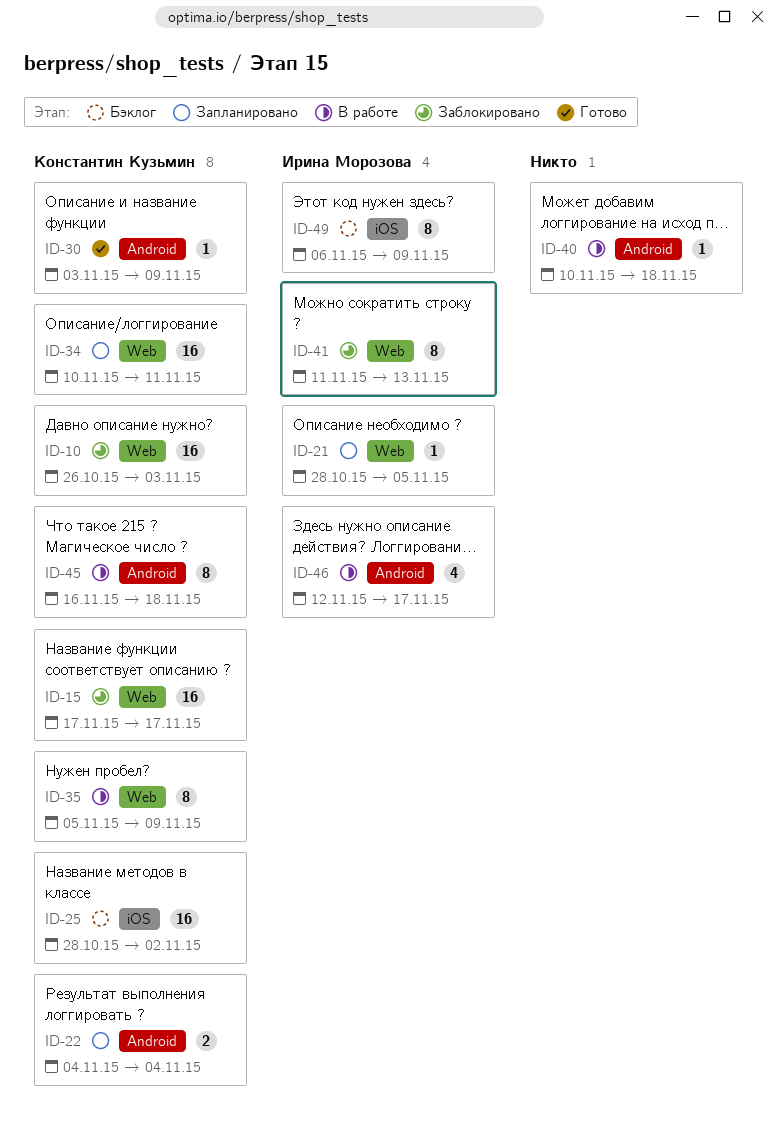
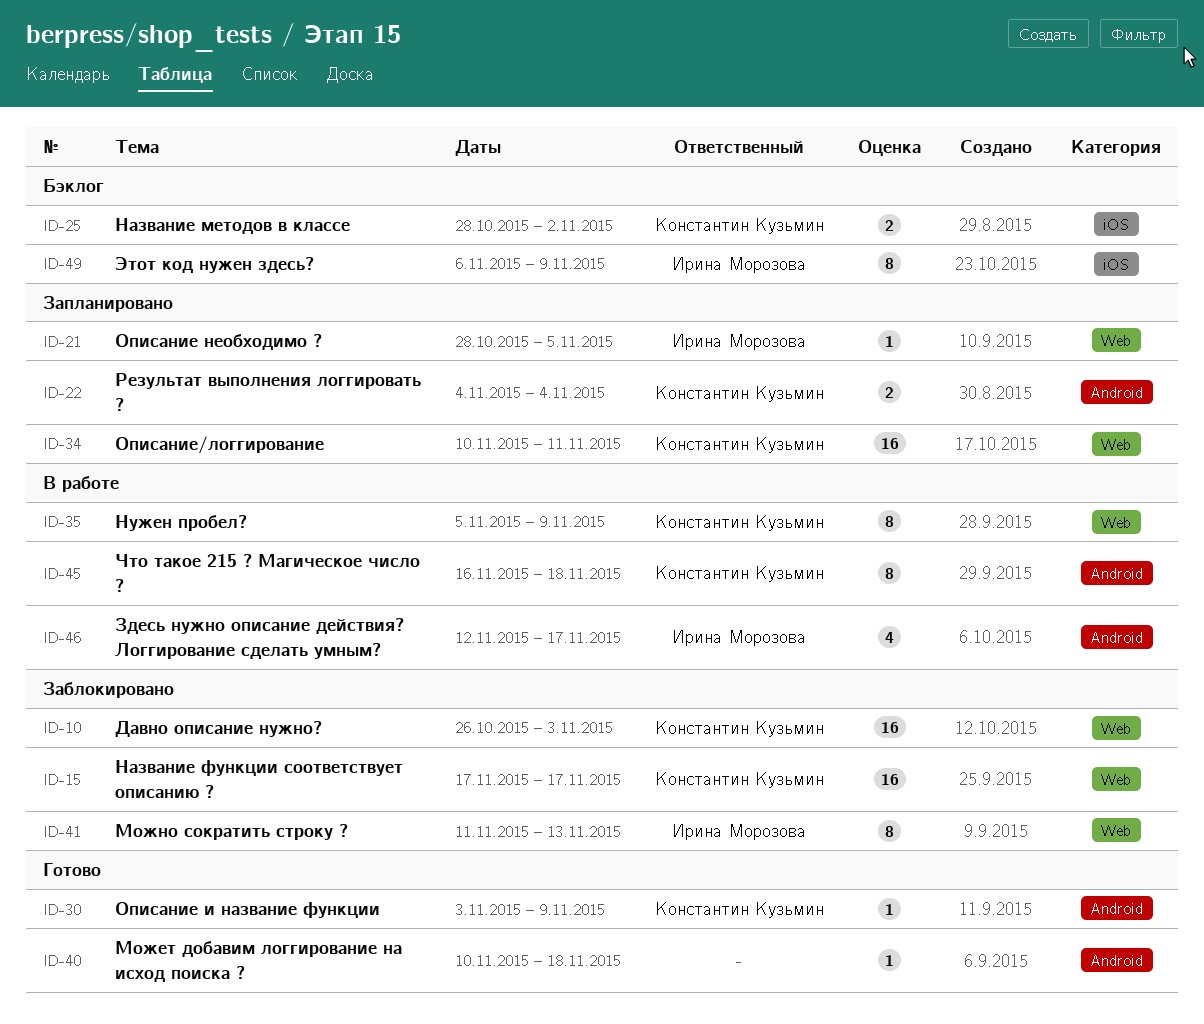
ID-25, estimate: 16 -> 2
ID-40, status: В работе -> Готово

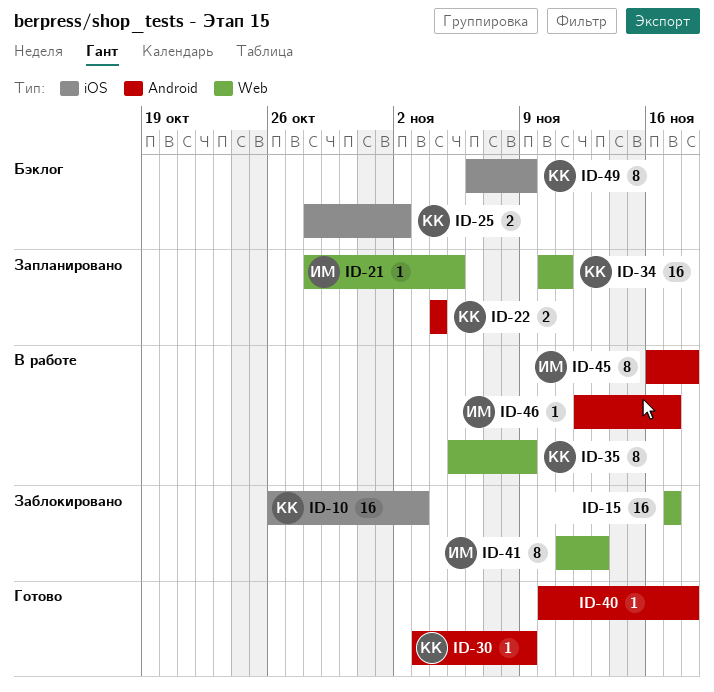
ID-10, label: Web -> iOS
ID-15, owner: Константин Кузьмин -> none
ID-45, owner: Константин Кузьмин -> Ирина Морозова
ID-46, estimate: 4 -> 1
ID-49, owner: Ирина Морозова -> Константин Кузьмин

